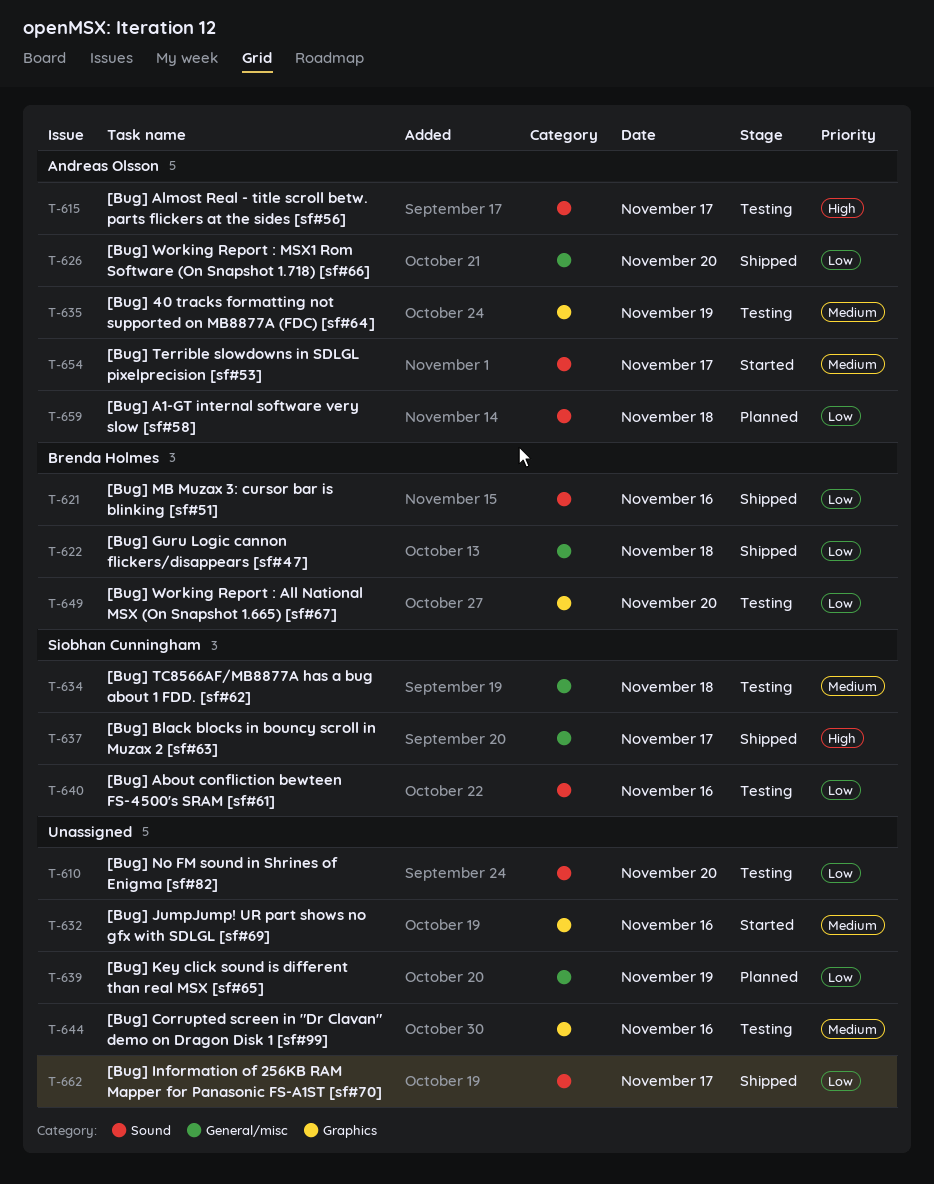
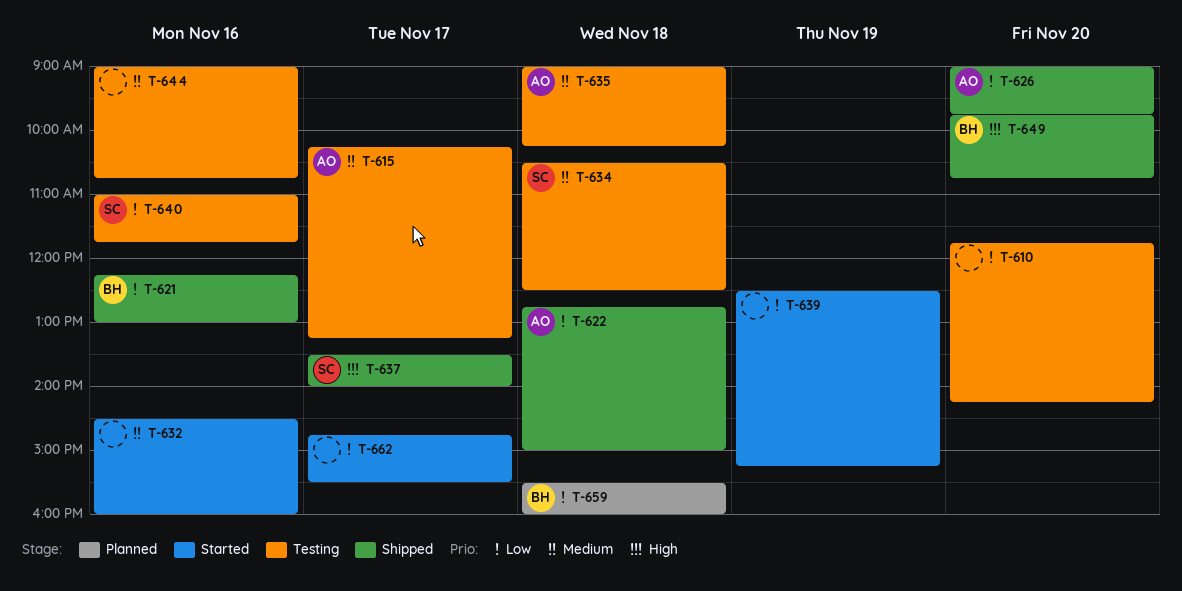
T-615, priority: High -> Medium
T-622, owner: Brenda Holmes -> Andreas Olsson
T-635, day: Nov 19 -> Nov 18
T-639, status: Planned -> Started
T-649, status: Testing -> Shipped
T-649, priority: Low -> High
T-654: present -> none
T-659, owner: Andreas Olsson -> Brenda Holmes
T-662, status: Shipped -> Started

